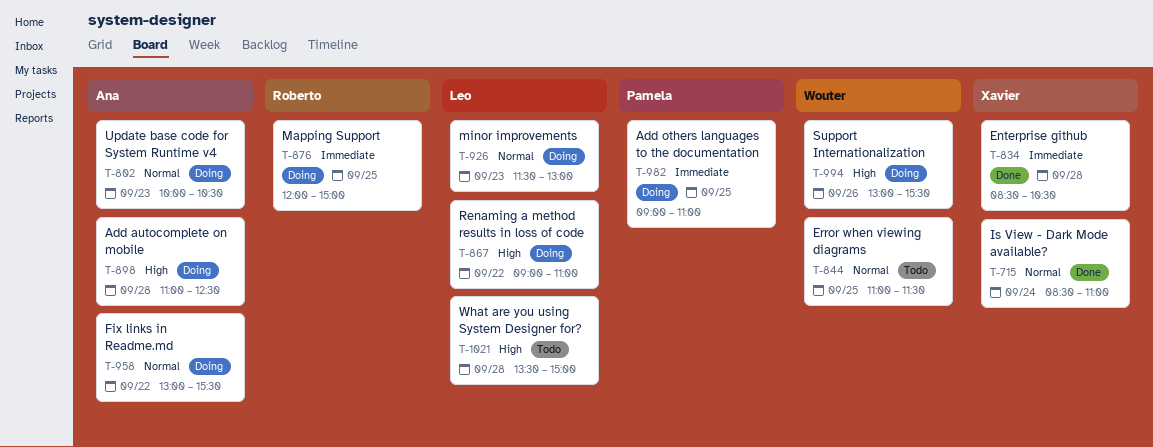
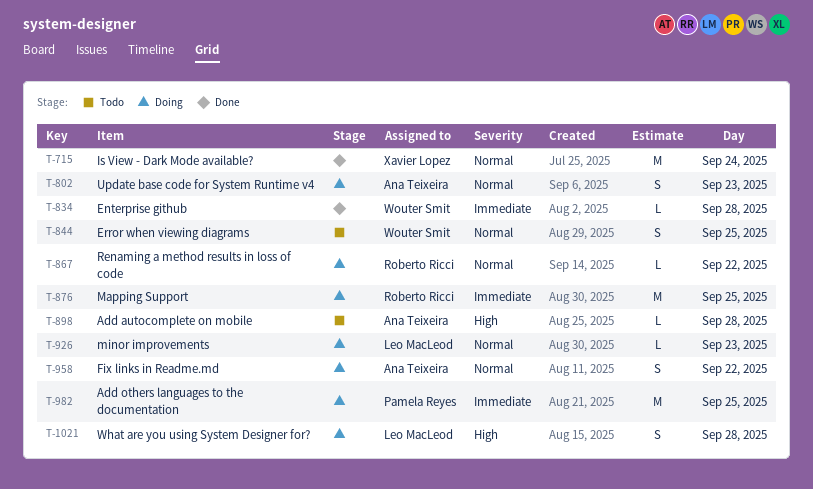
T-834, owner: Xavier Lopez -> Wouter Smit
T-867, owner: Leo MacLeod -> Roberto Ricci
T-867, priority: High -> Normal
T-898, status: Doing -> Todo
T-994: present -> none
T-1021, status: Todo -> Doing

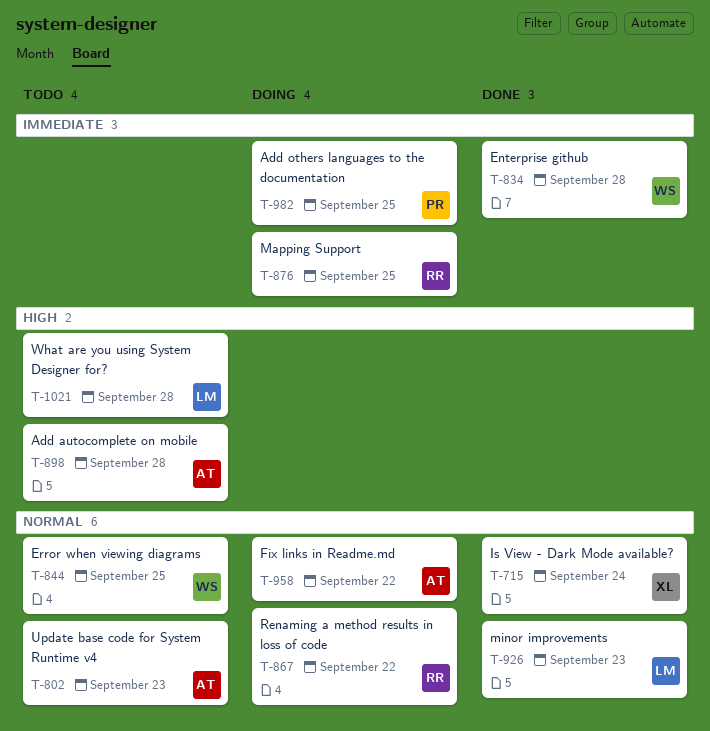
T-802, status: Doing -> Todo
T-926, status: Doing -> Done
T-1021, status: Doing -> Todo

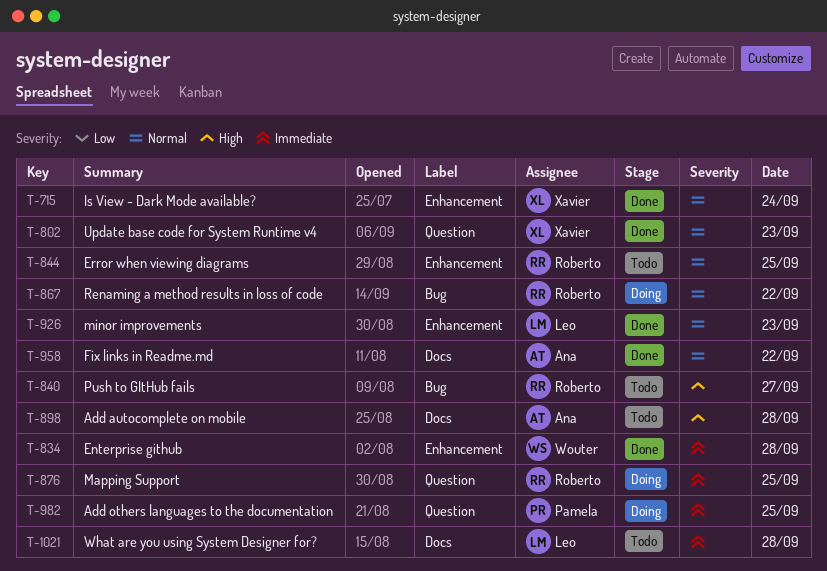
T-802, status: Todo -> Done
T-802, owner: Ana -> Xavier
T-840: none -> present
T-844, owner: Wouter -> Roberto
T-958, status: Doing -> Done
T-1021, priority: High -> Immediate

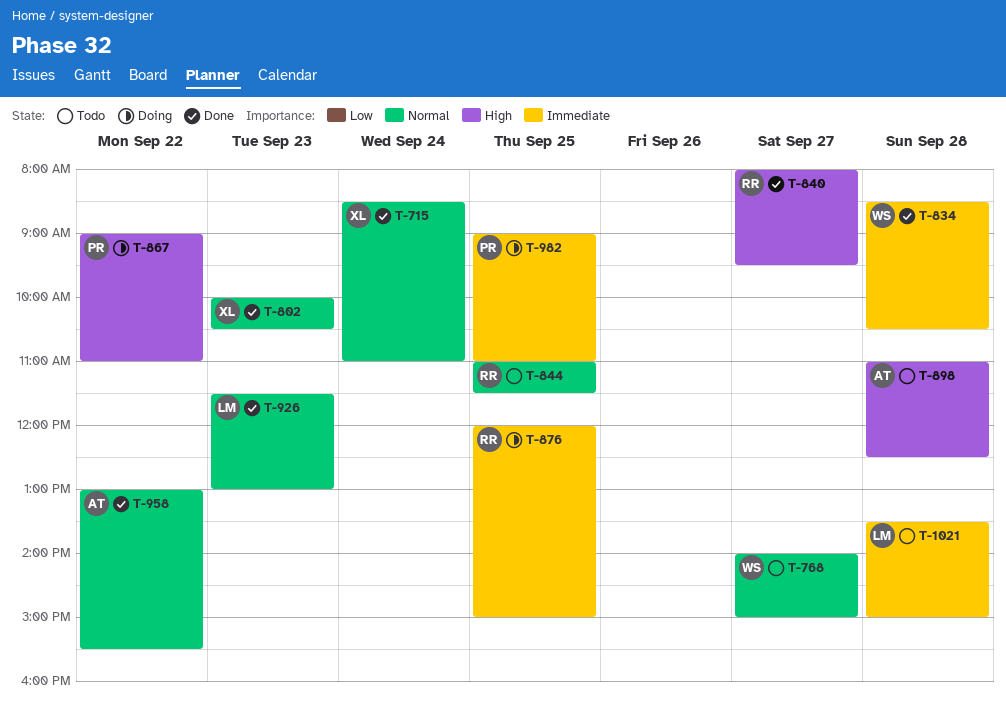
T-768: none -> present
T-840, status: Todo -> Done
T-867, owner: Roberto -> Pamela
T-867, priority: Normal -> High

